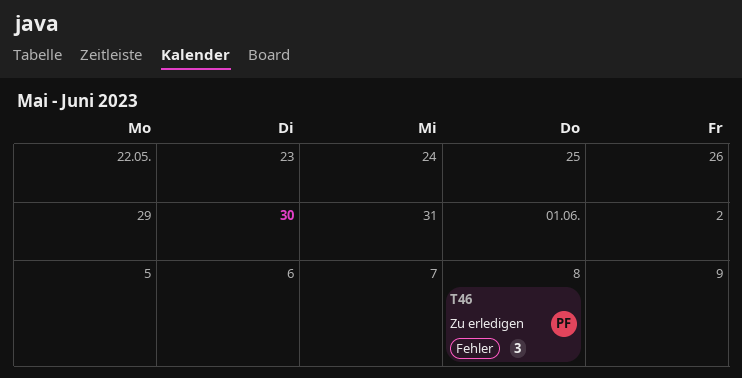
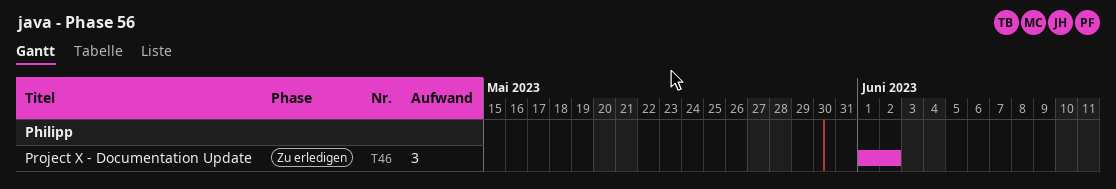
T46, due: Jun 8 -> Jun 2

